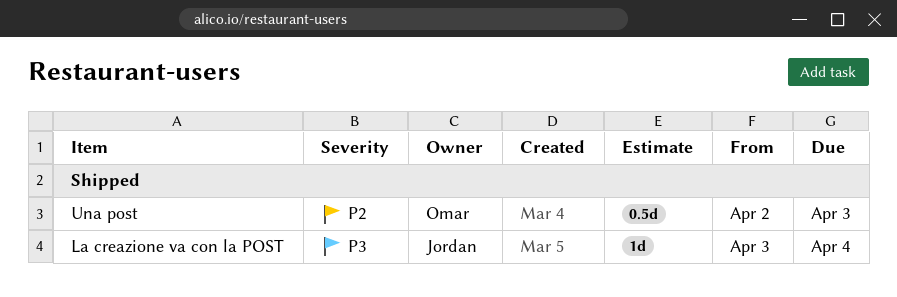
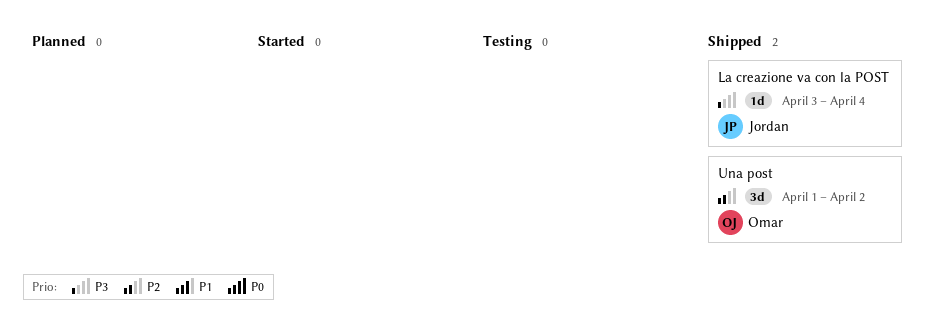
Una post, estimate: 0.5d -> 3d
Una post, start: Apr 2 -> Apr 1
Una post, due: Apr 3 -> Apr 2

